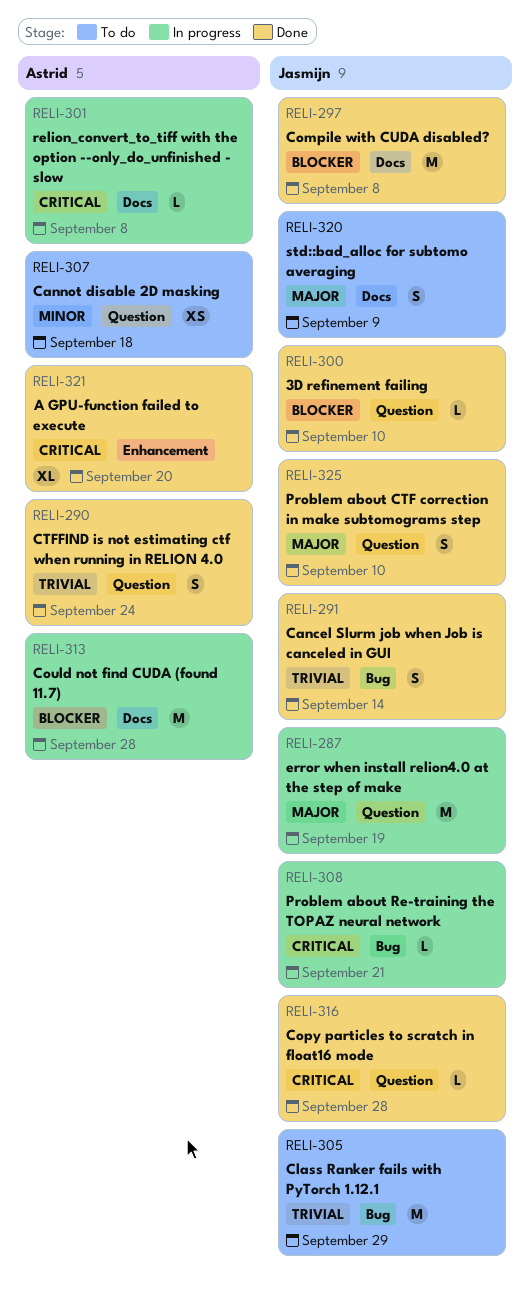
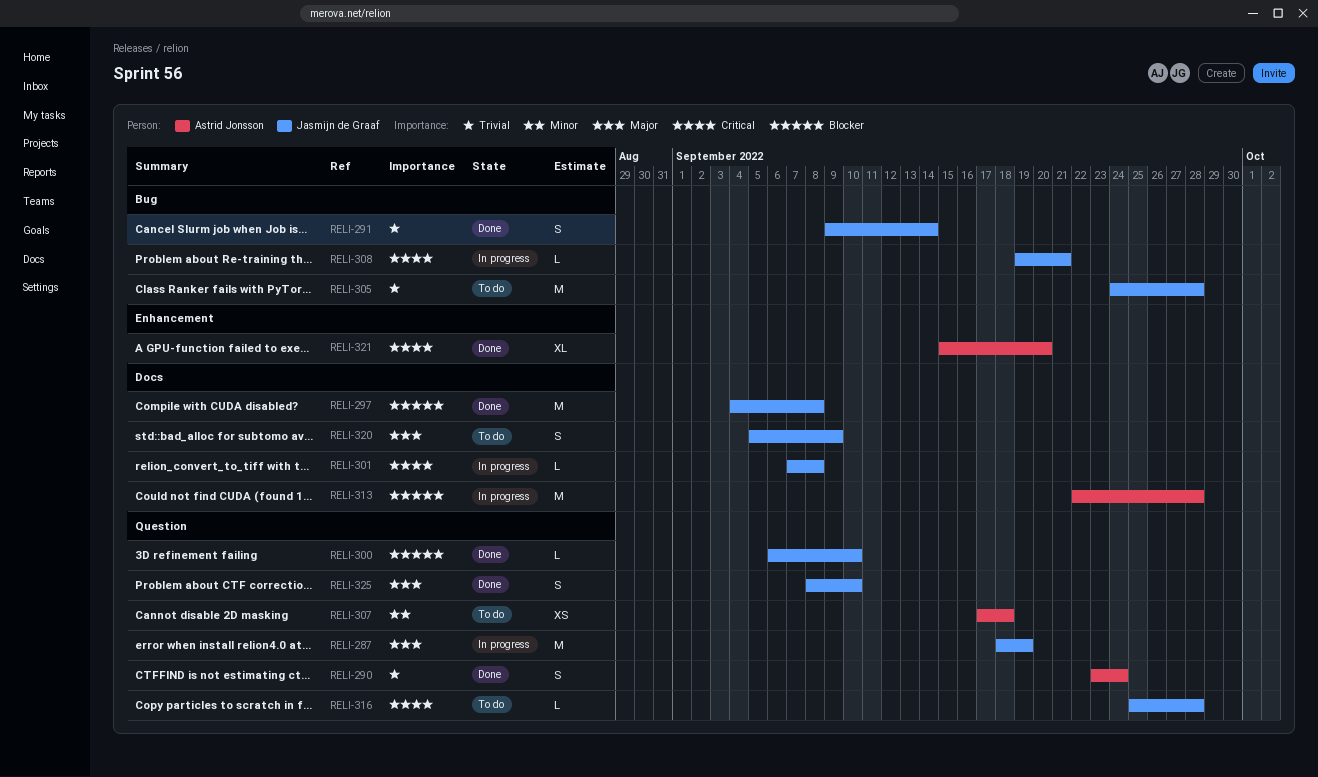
RELI-301, owner: Astrid Jonsson -> Jasmijn de Graaf
RELI-305, due: Sep 29 -> Sep 28
RELI-316, status: Done -> To do

